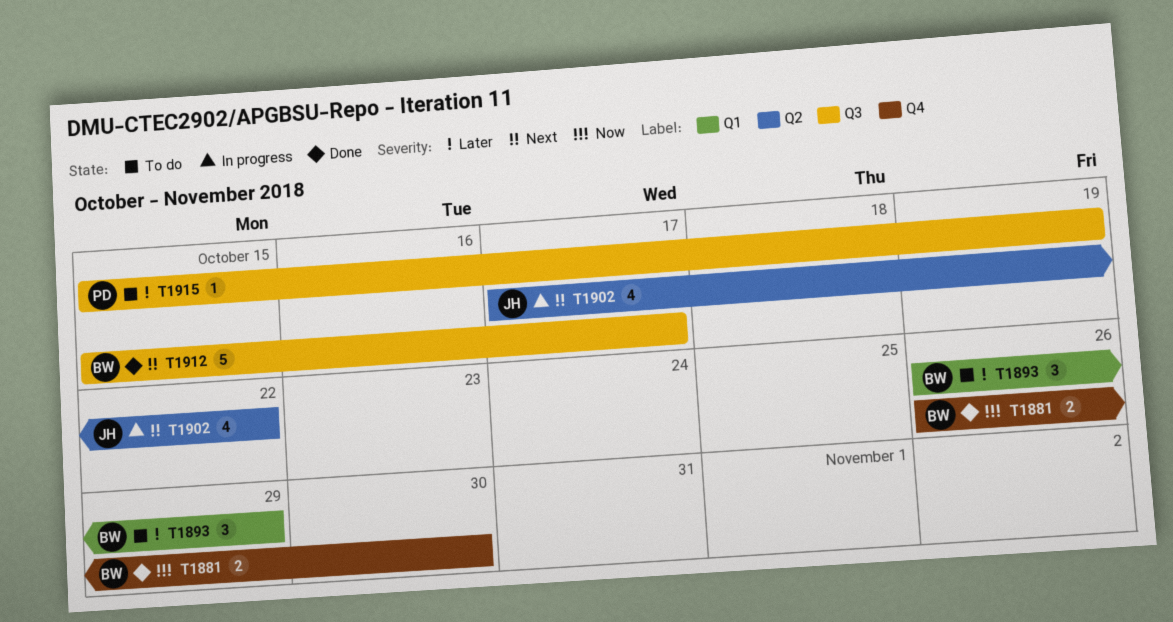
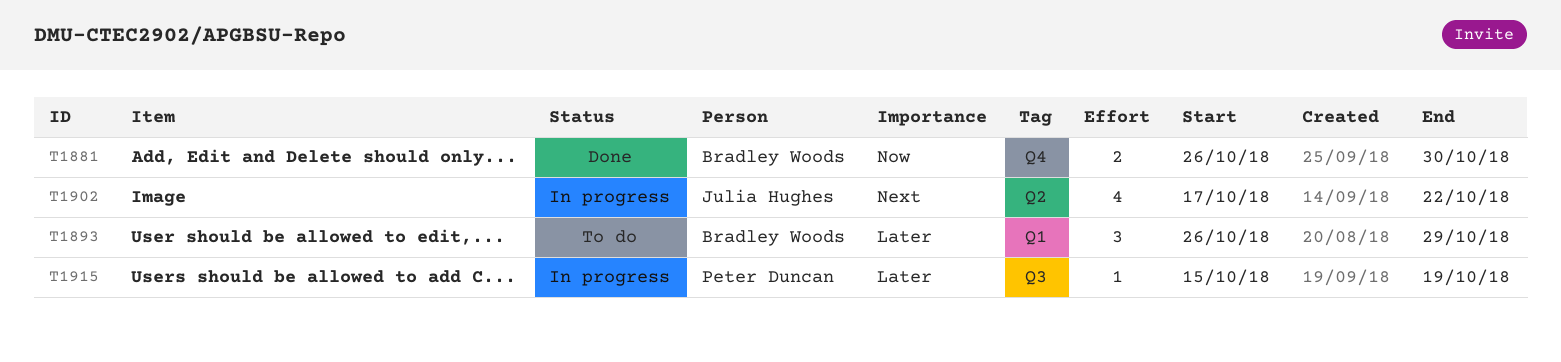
T1912: present -> none
T1915, status: To do -> In progress

